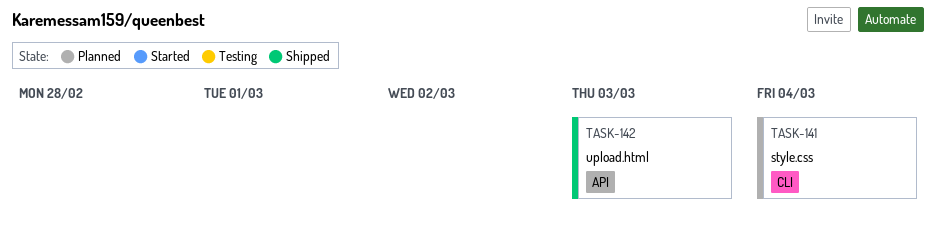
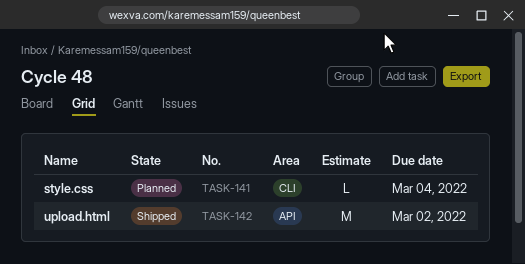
TASK-142, due: Mar 3 -> Mar 2

